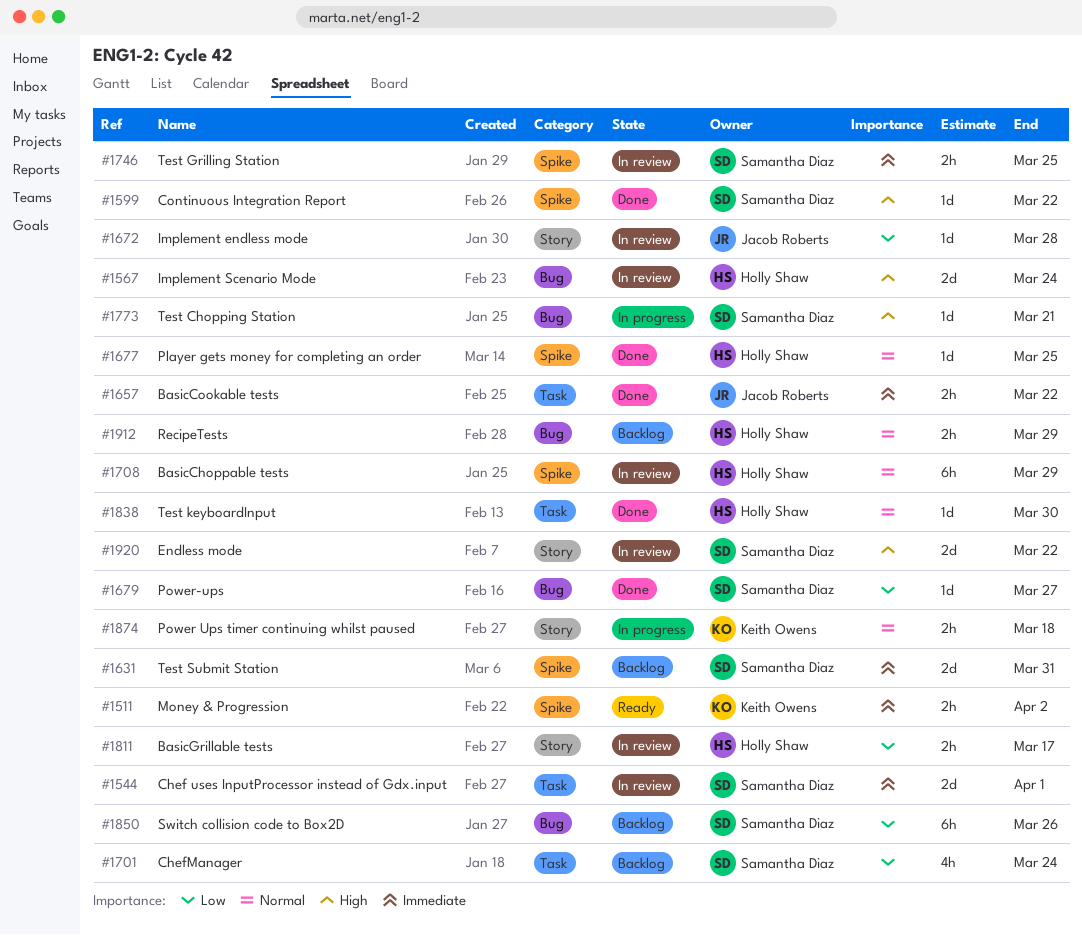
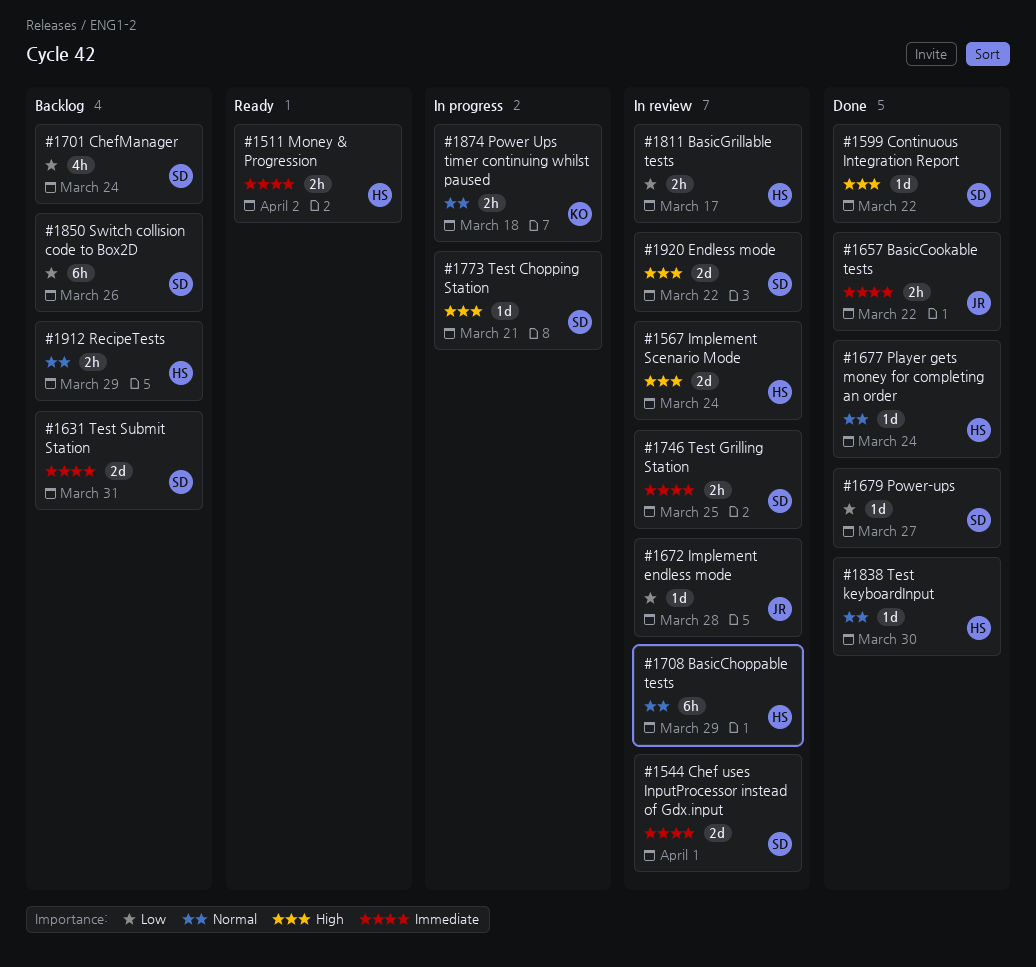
#1511, owner: Keith Owens -> Holly Shaw
#1677, due: Mar 25 -> Mar 24

